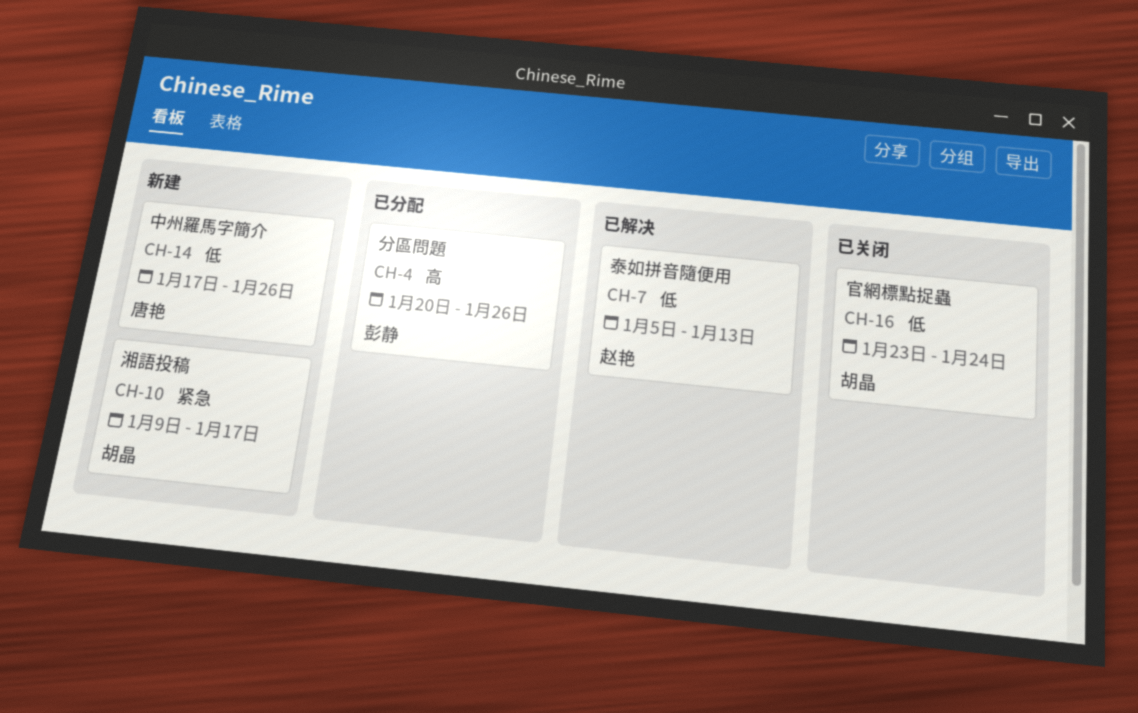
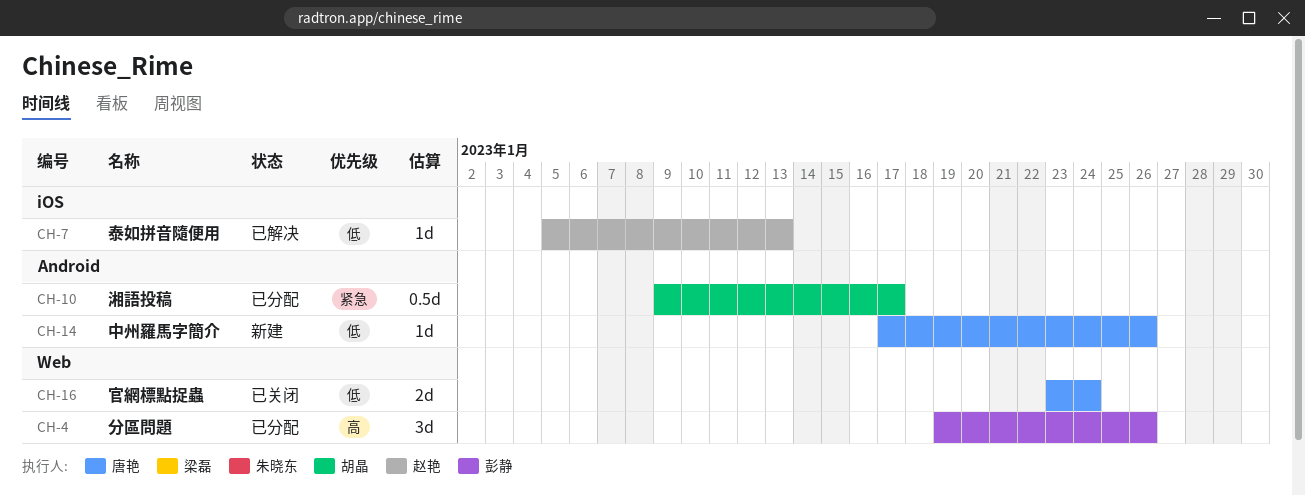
CH-4, start: Jan 20 -> Jan 19
CH-10, status: 新建 -> 已分配
CH-16, owner: 胡晶 -> 唐艳

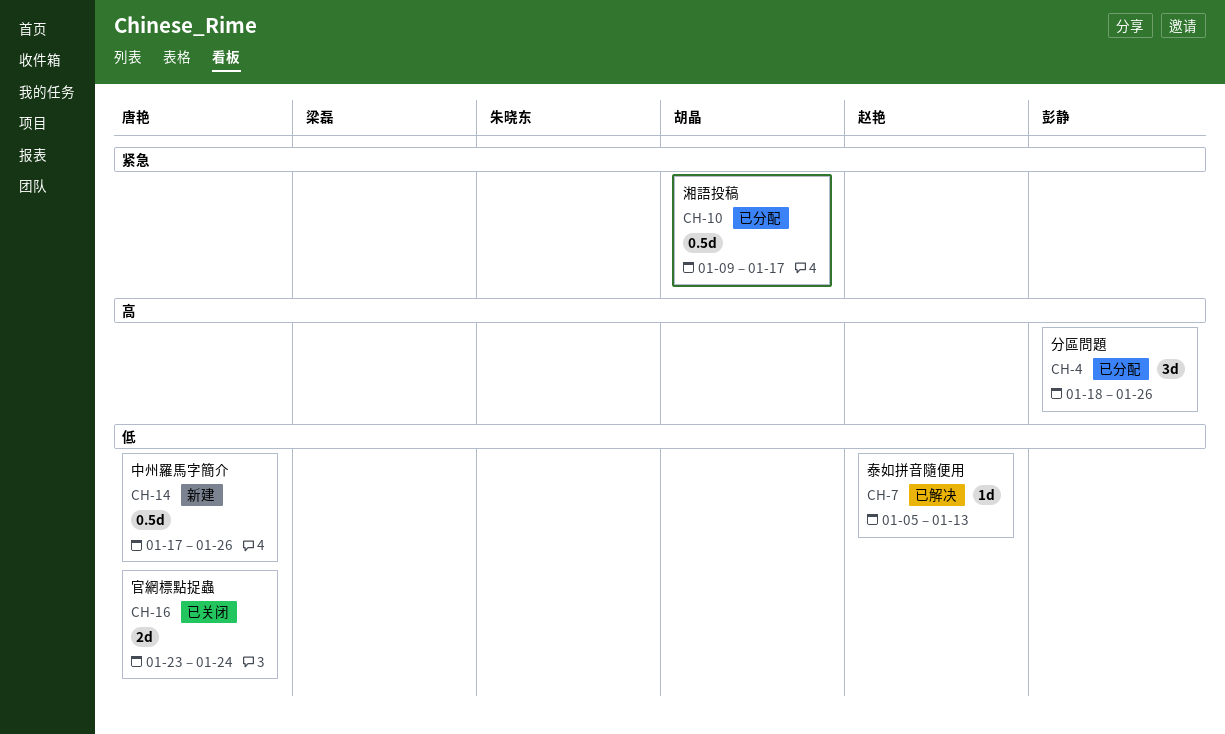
CH-4, start: Jan 19 -> Jan 18
CH-14, estimate: 1d -> 0.5d

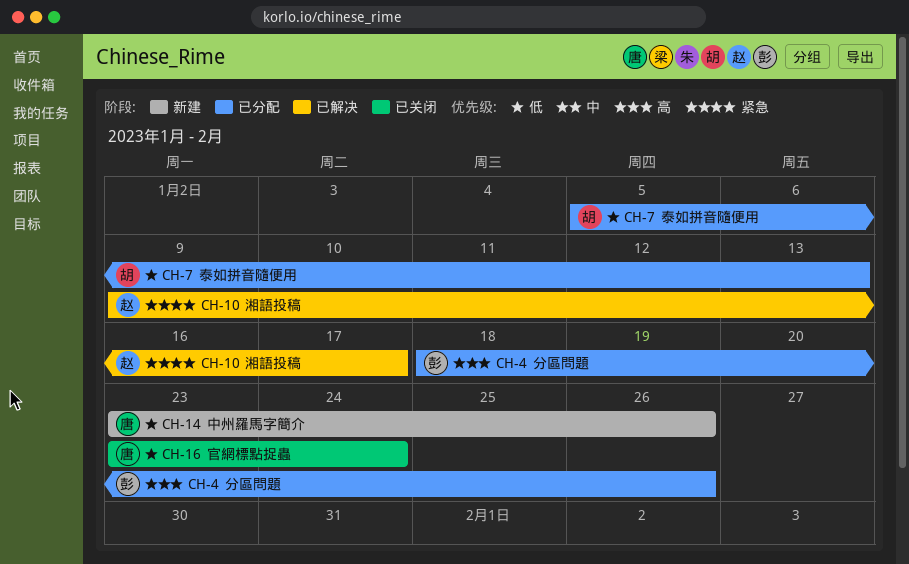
CH-7, status: 已解决 -> 已分配
CH-7, owner: 赵艳 -> 胡晶
CH-10, status: 已分配 -> 已解决
CH-10, owner: 胡晶 -> 赵艳
CH-14, start: Jan 17 -> Jan 23

